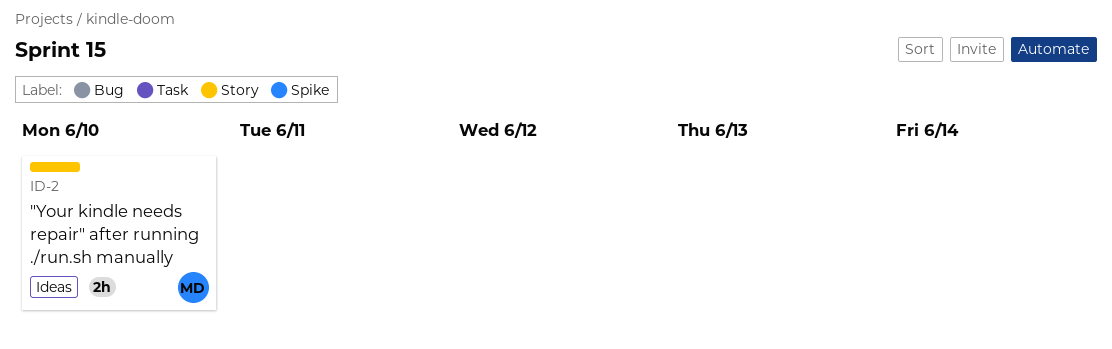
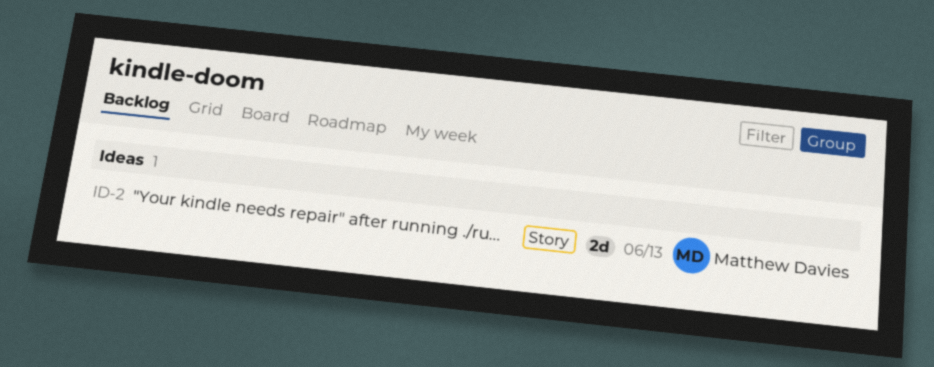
ID-2, estimate: 2h -> 2d
ID-2, due: Jun 10 -> Jun 13

